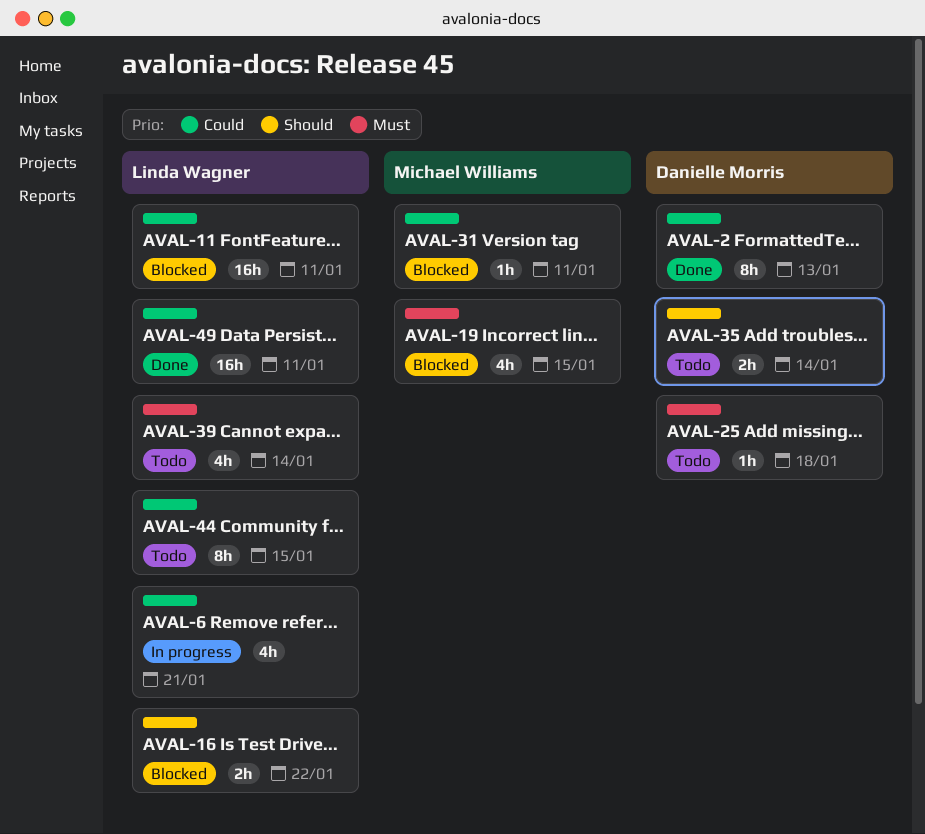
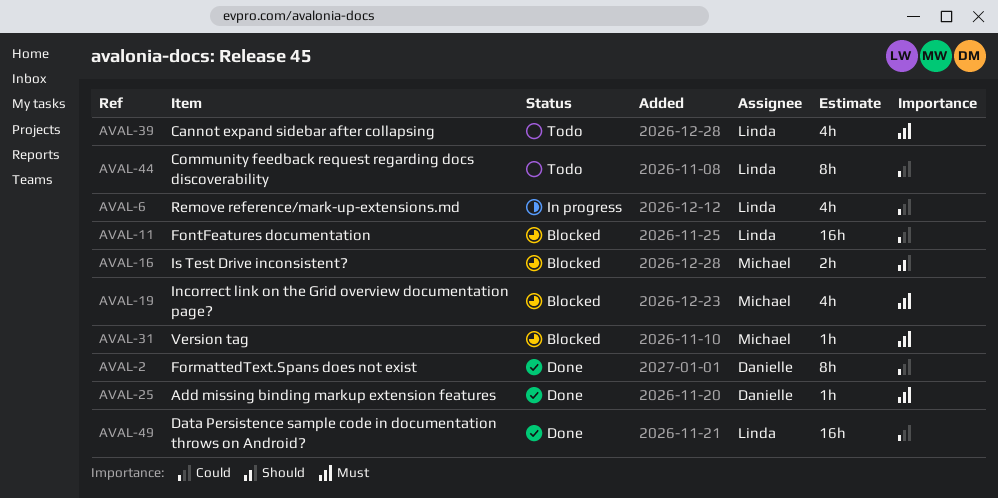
AVAL-16, owner: Linda Wagner -> Michael Williams
AVAL-25, status: Todo -> Done
AVAL-31, priority: Could -> Must
AVAL-35: present -> none

